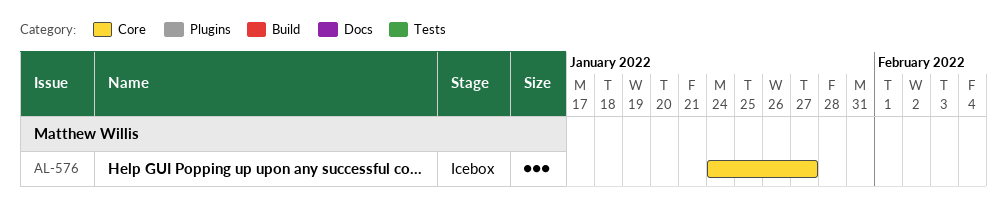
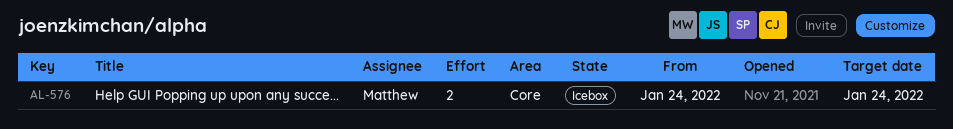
AL-576, estimate: 3 -> 2
AL-576, due: Jan 27 -> Jan 24

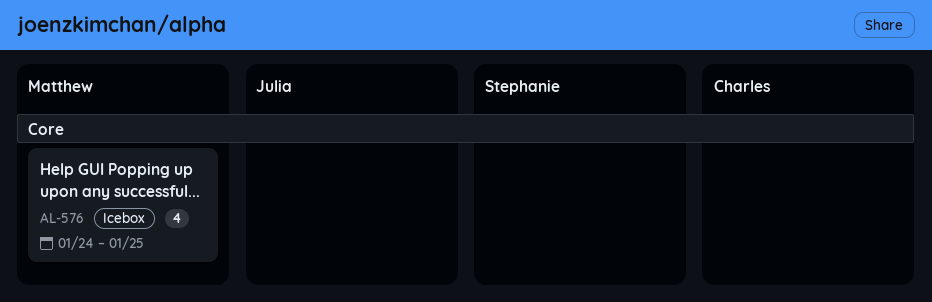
AL-576, estimate: 2 -> 4
AL-576, due: Jan 24 -> Jan 25

